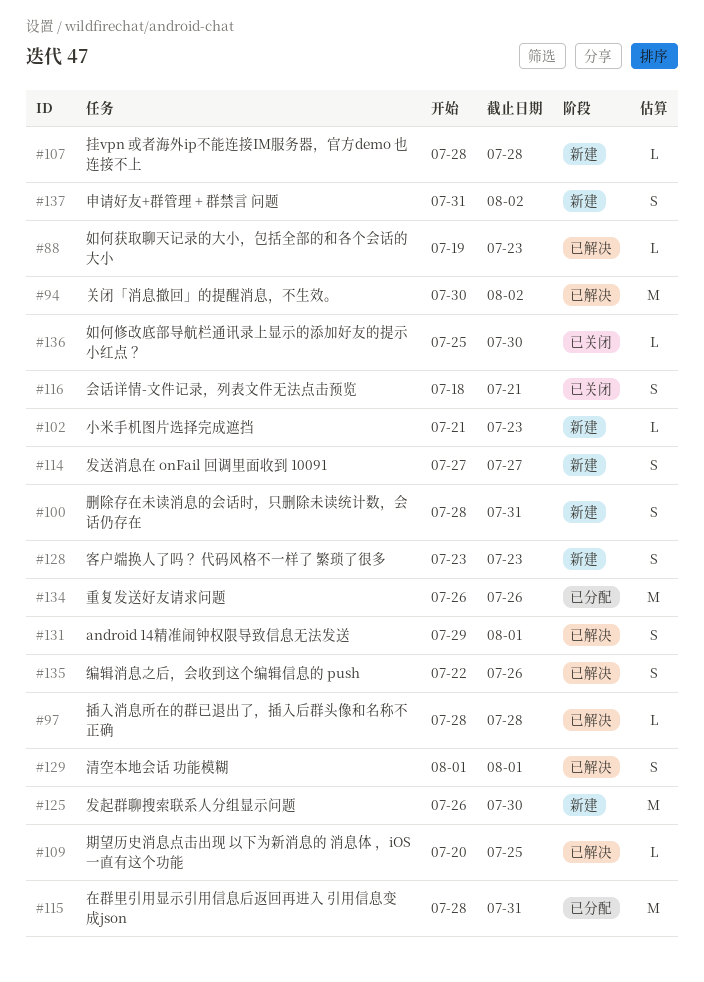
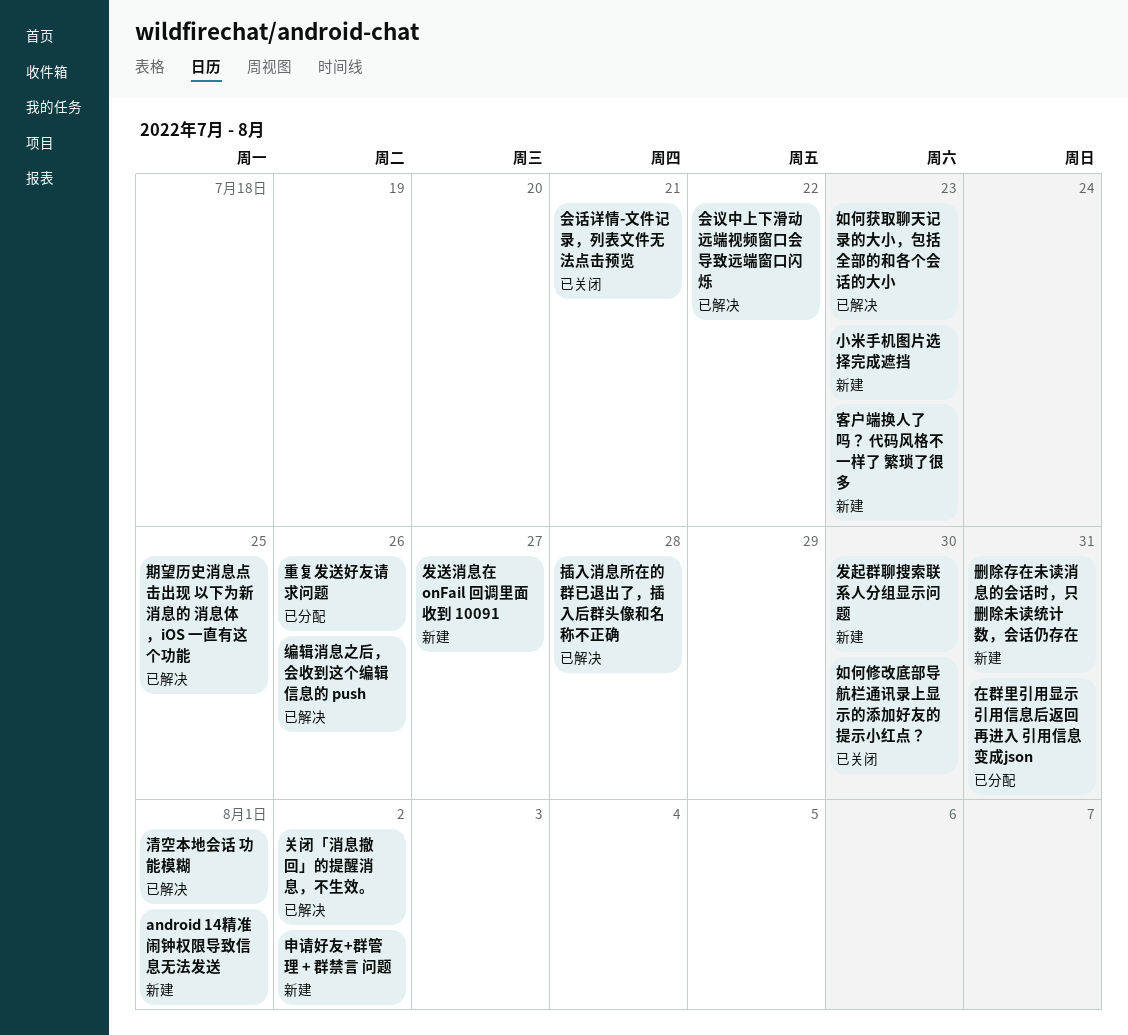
android 14精准闹钟权限导致信息无法发送, status: 已解决 -> 新建
会议中上下滑动远端视频窗口会导致远端窗口闪烁: none -> present
挂vpn 或者海外ip不能连接IM服务器，官方demo 也连接不上: present -> none

